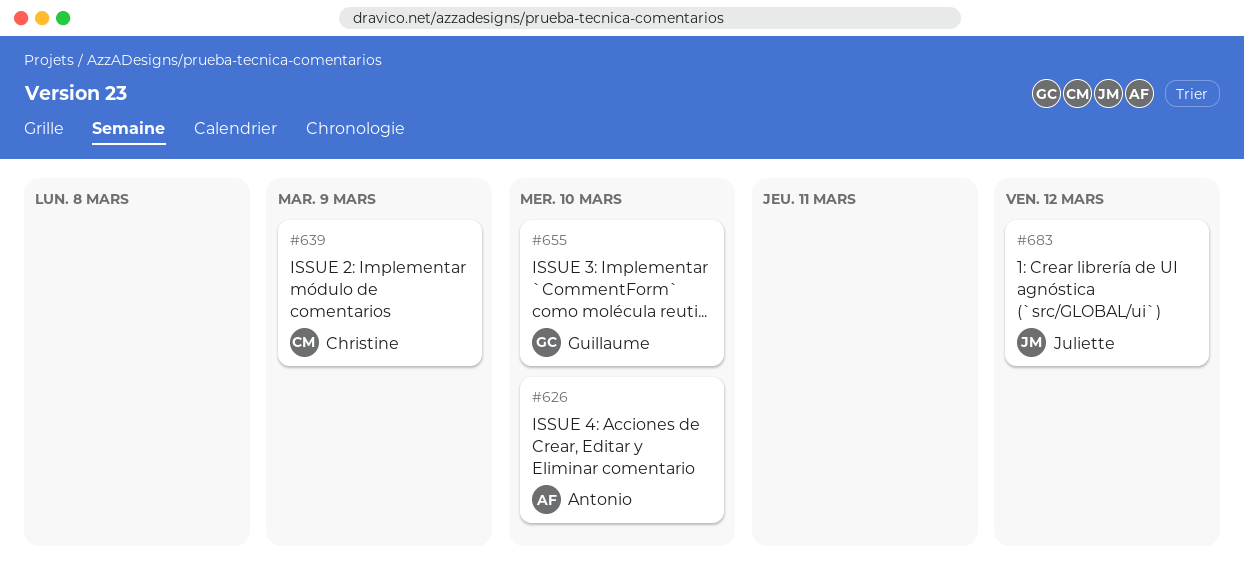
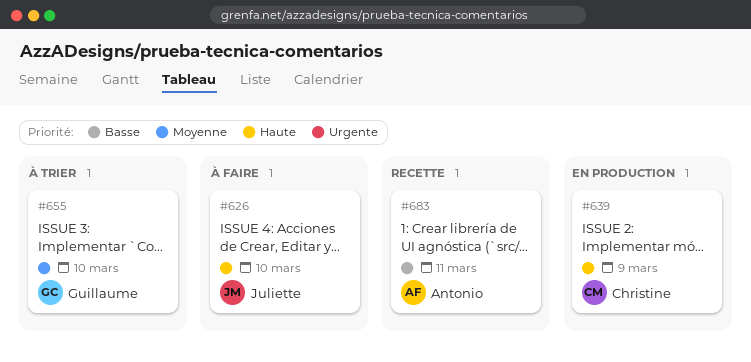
#626, owner: Antonio -> Juliette
#683, owner: Juliette -> Antonio
#683, due: Mar 12 -> Mar 11

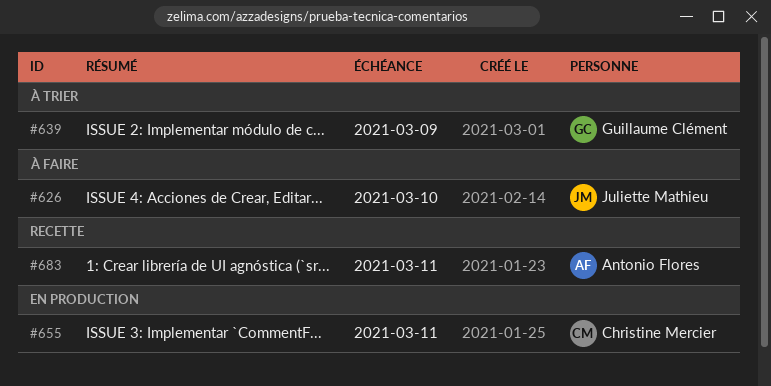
#639, status: En production -> À trier
#639, owner: Christine Mercier -> Guillaume Clément
#655, status: À trier -> En production
#655, owner: Guillaume Clément -> Christine Mercier
#655, due: Mar 10 -> Mar 11

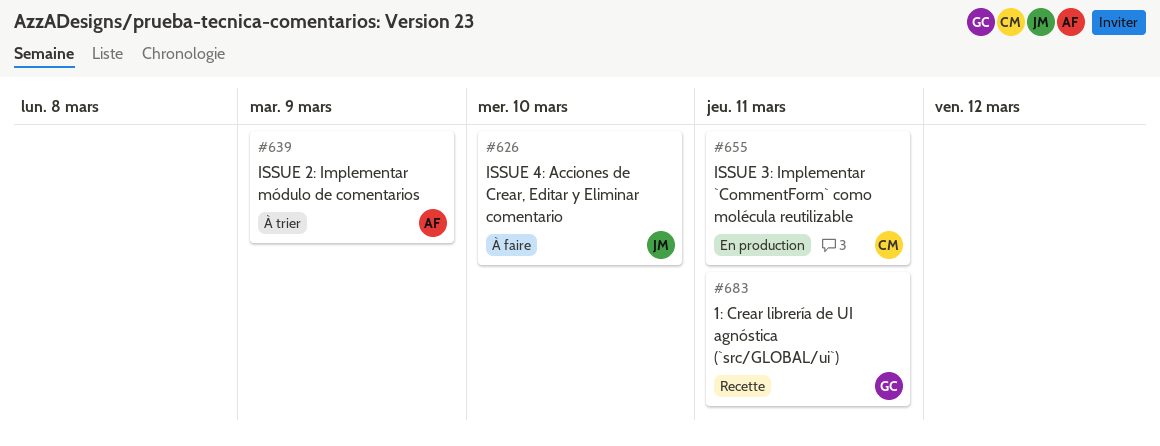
#639, owner: Guillaume Clément -> Antonio Flores
#683, owner: Antonio Flores -> Guillaume Clément

